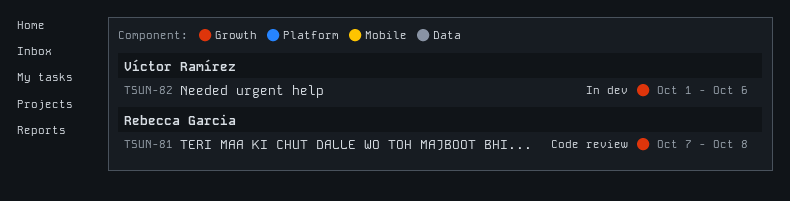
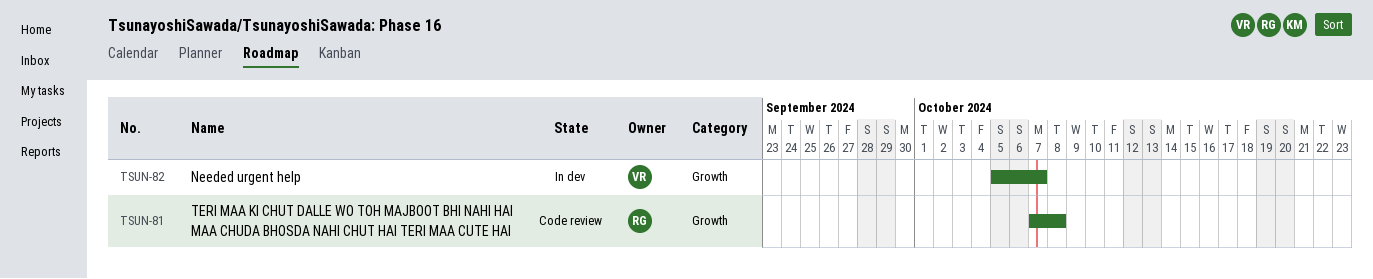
TSUN-82, start: Oct 1 -> Oct 5
TSUN-82, due: Oct 6 -> Oct 7

